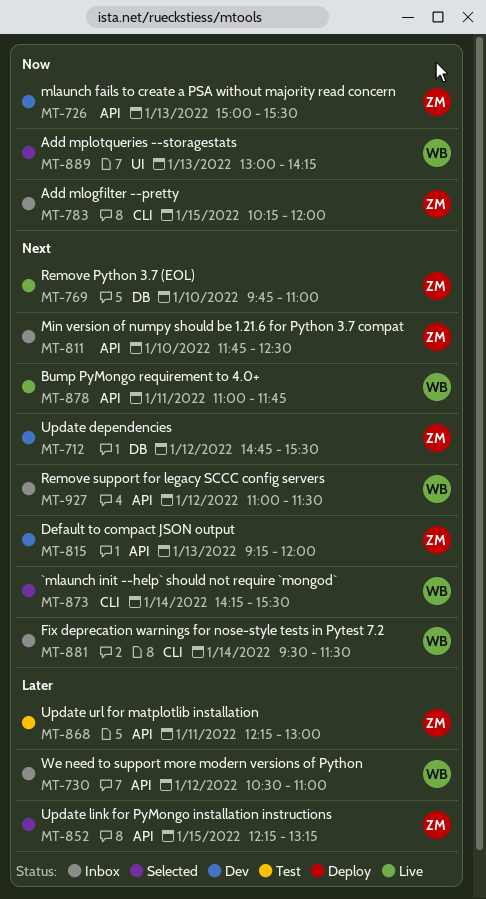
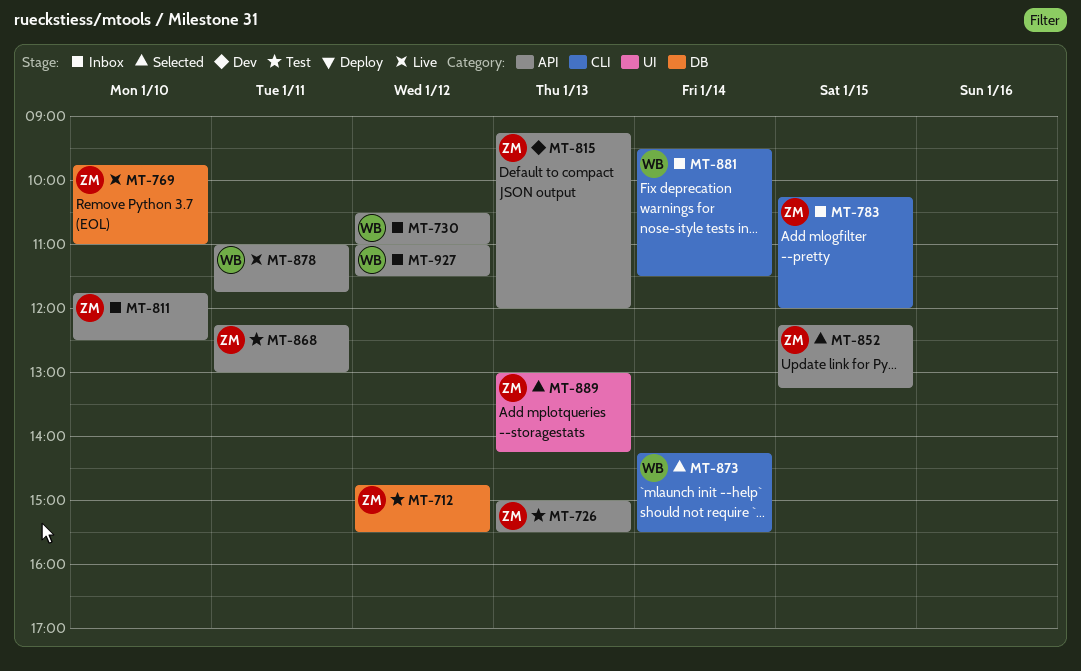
MT-712, status: Dev -> Test
MT-726, status: Dev -> Test
MT-889, owner: WB -> ZM

